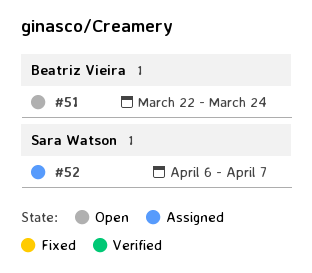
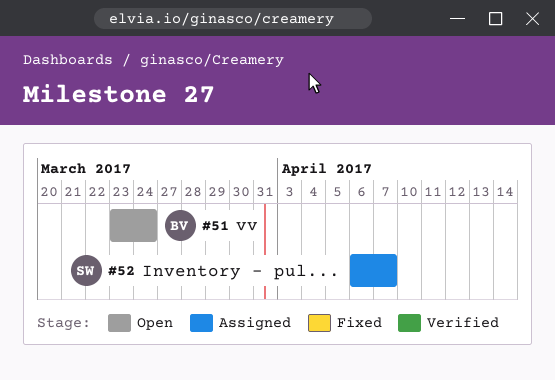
#51, start: Mar 22 -> Mar 23

